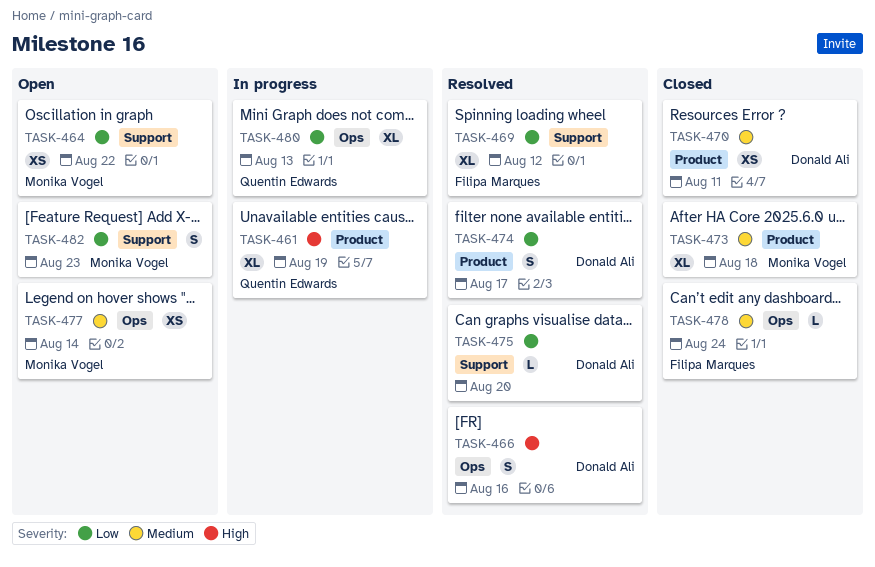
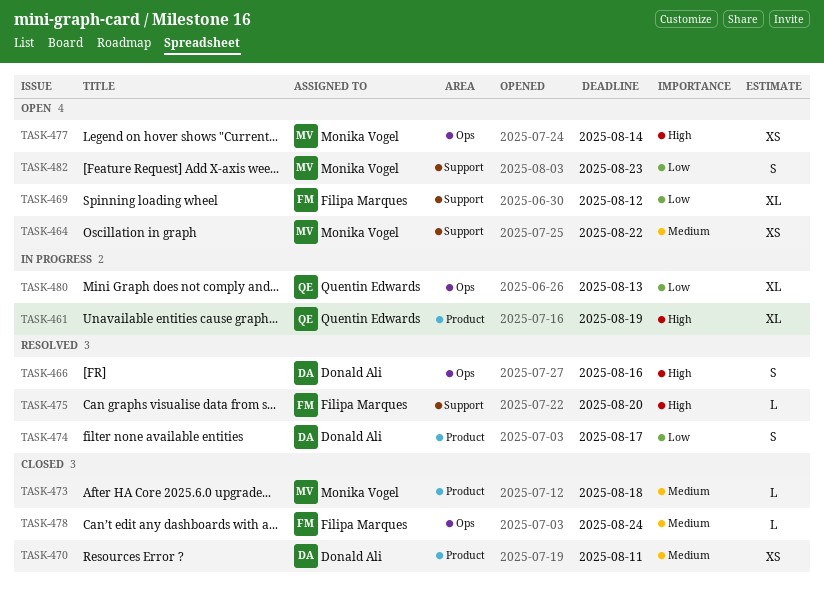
TASK-464, priority: Low -> Medium
TASK-469, status: Resolved -> Open
TASK-473, estimate: XL -> L
TASK-475, owner: Donald Ali -> Filipa Marques
TASK-475, priority: Low -> High
TASK-477, priority: Medium -> High

